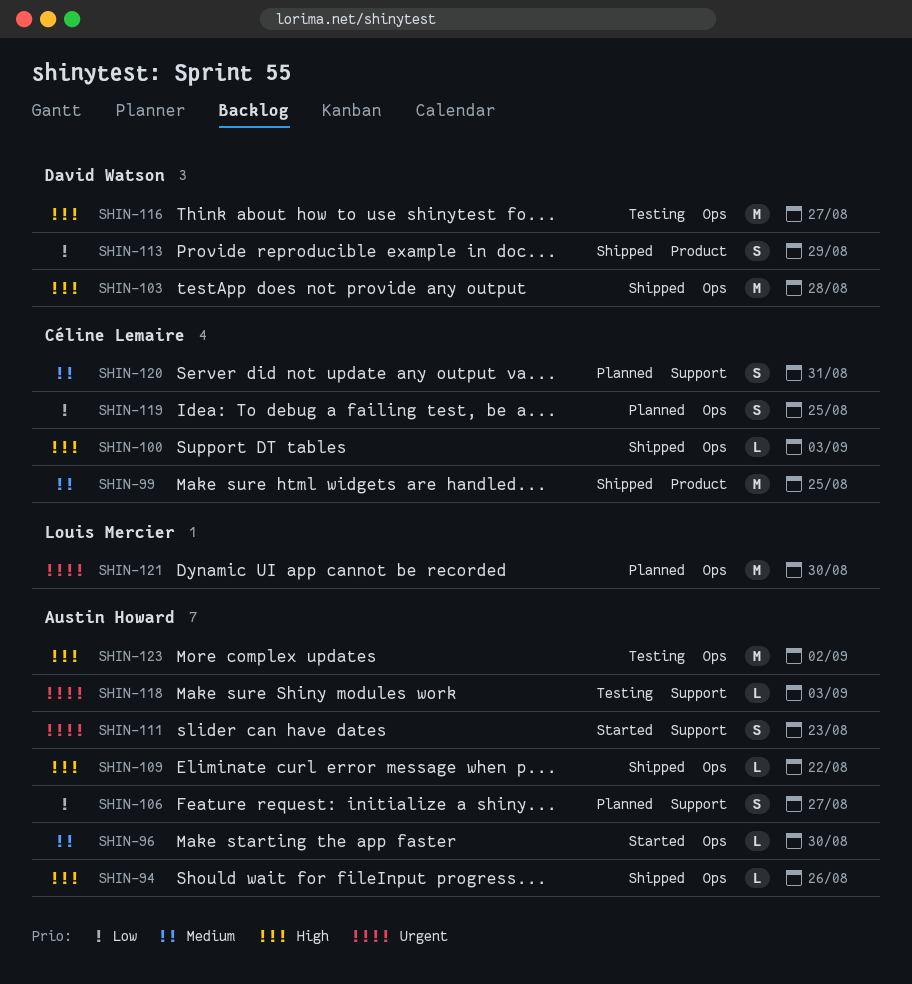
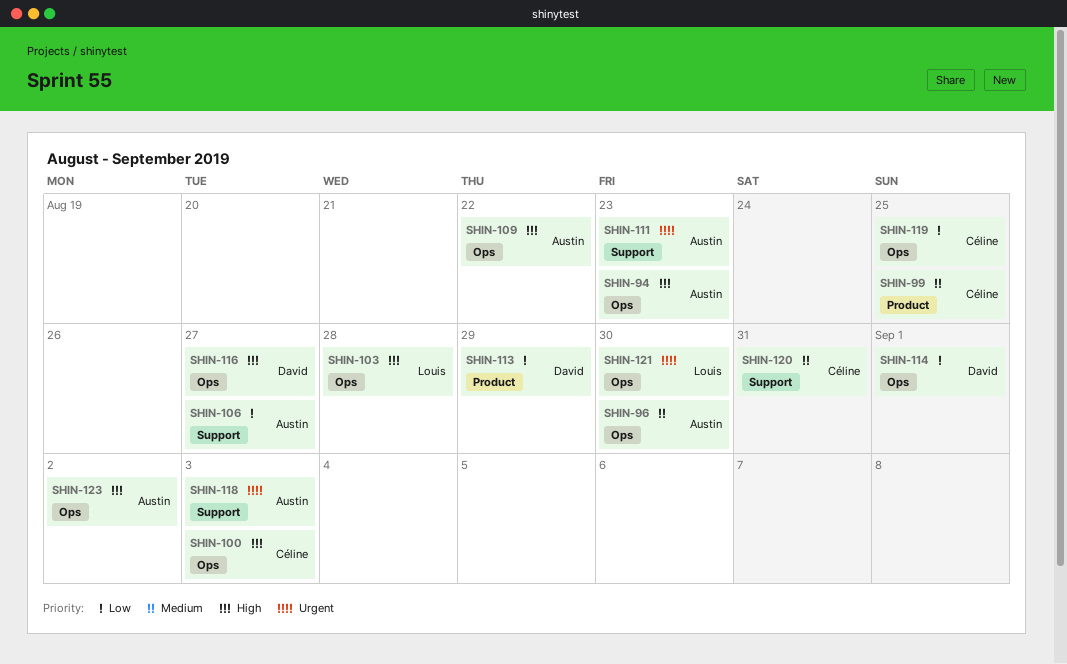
SHIN-94, due: Aug 26 -> Aug 23
SHIN-103, owner: David Watson -> Louis Mercier
SHIN-114: none -> present

